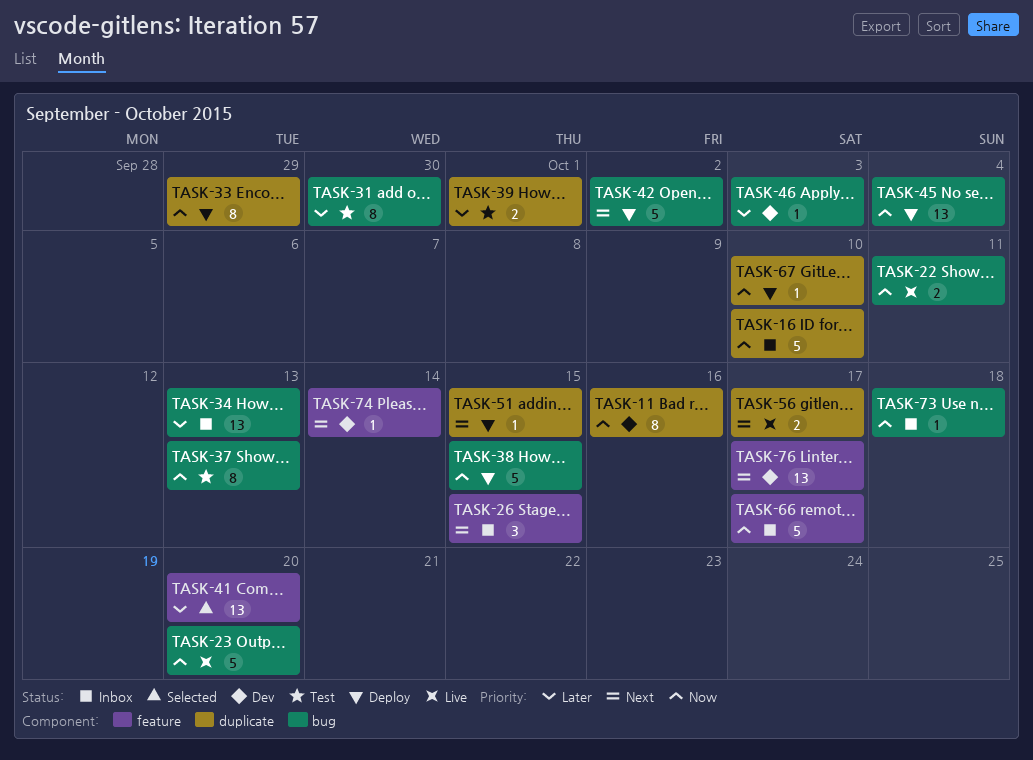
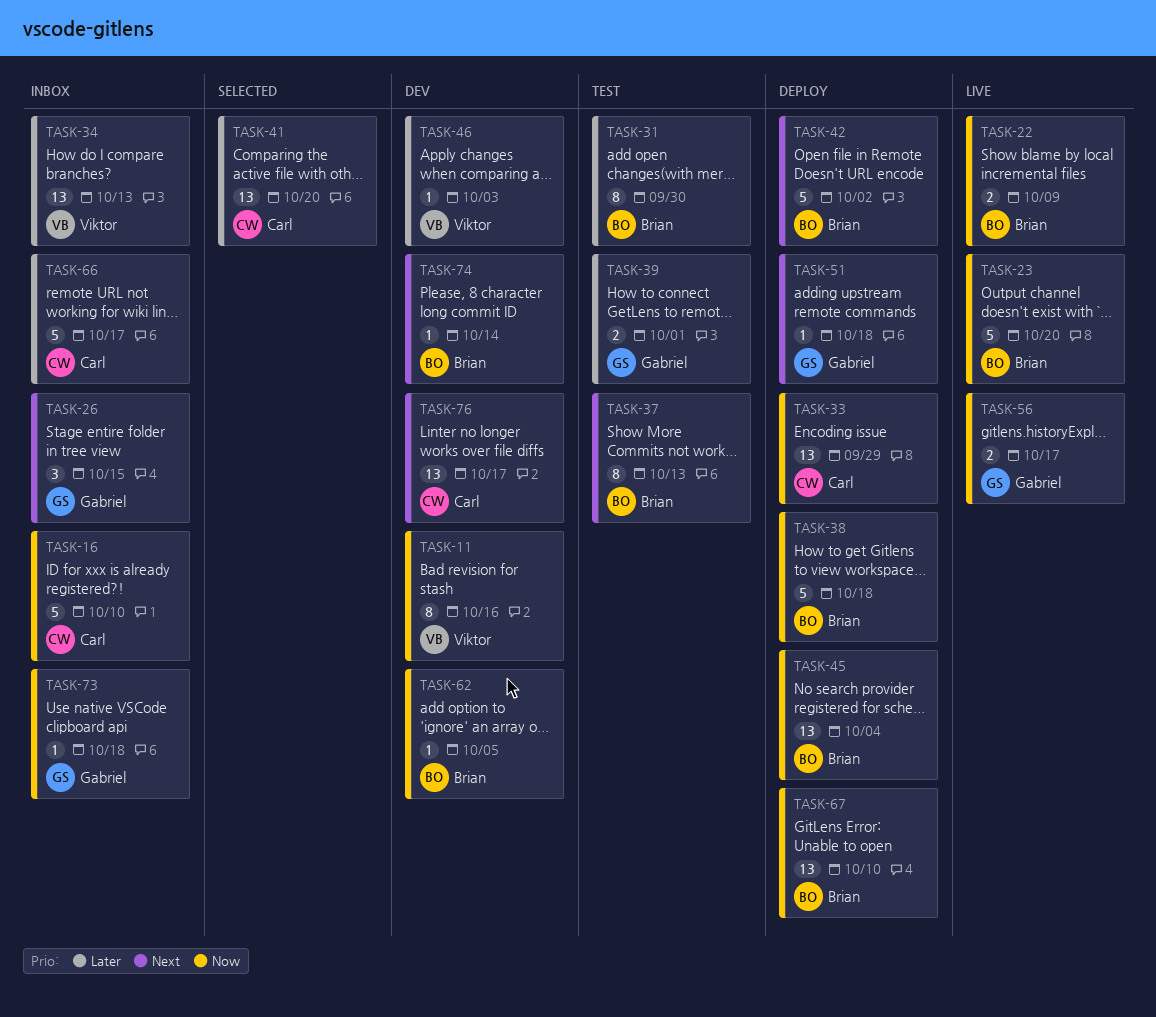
TASK-22, due: Oct 11 -> Oct 9
TASK-33, estimate: 8 -> 13
TASK-37, priority: Now -> Next
TASK-38, due: Oct 15 -> Oct 18
TASK-51, due: Oct 15 -> Oct 18
TASK-56, priority: Next -> Now
TASK-62: none -> present
TASK-66, priority: Now -> Later
TASK-67, estimate: 1 -> 13

